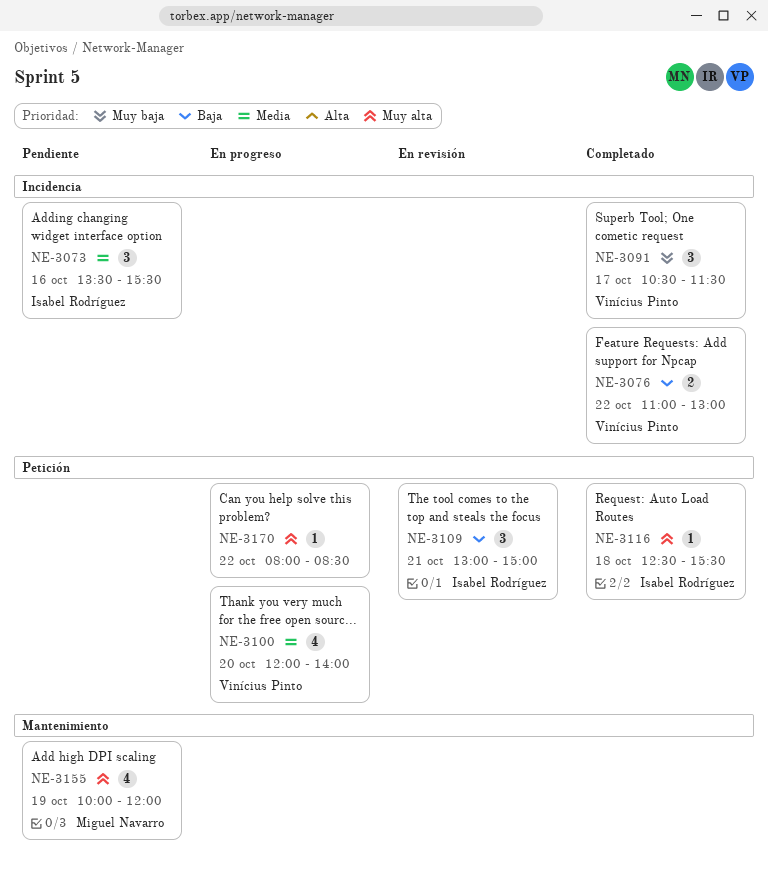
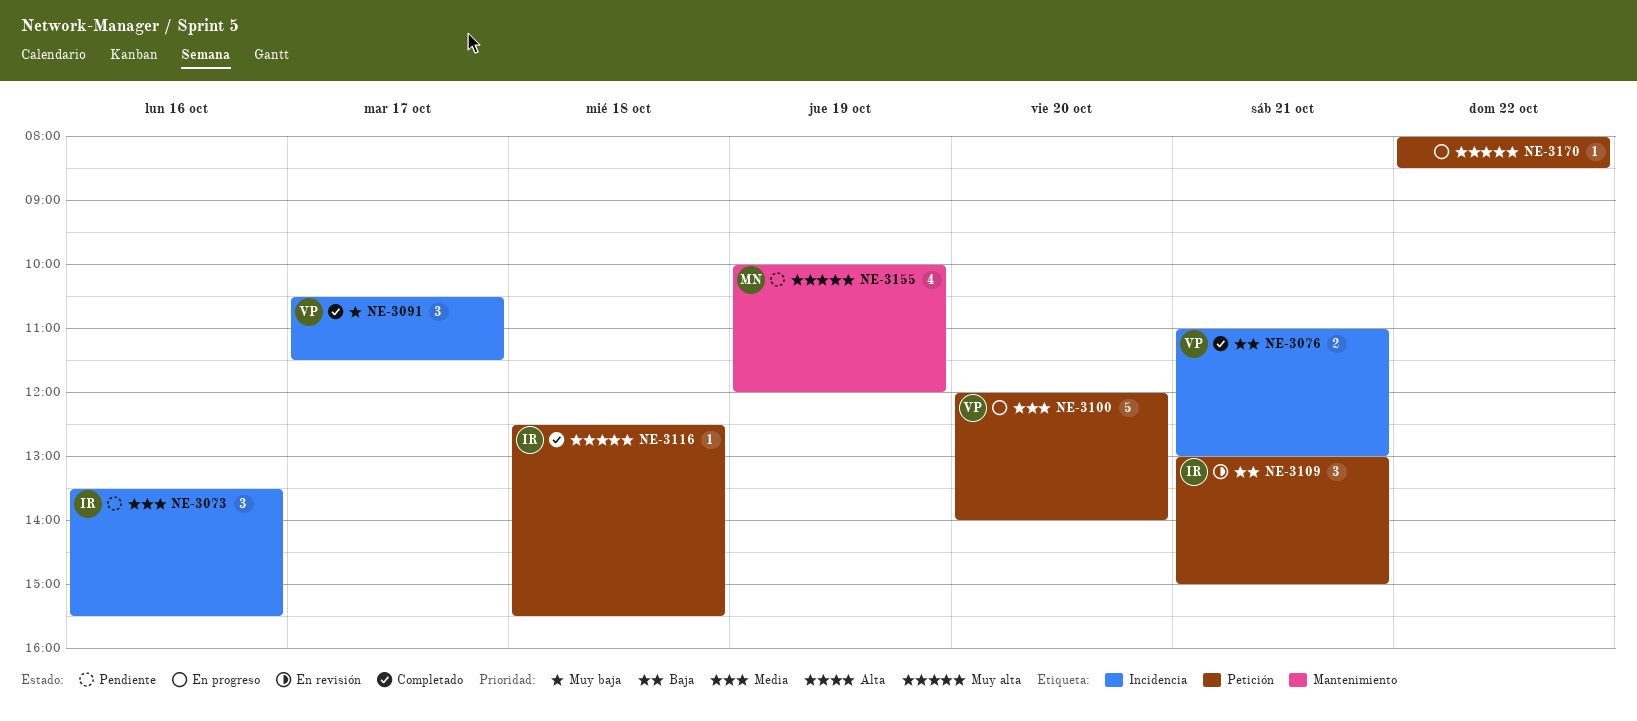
NE-3076, day: Oct 22 -> Oct 21
NE-3100, estimate: 4 -> 5

